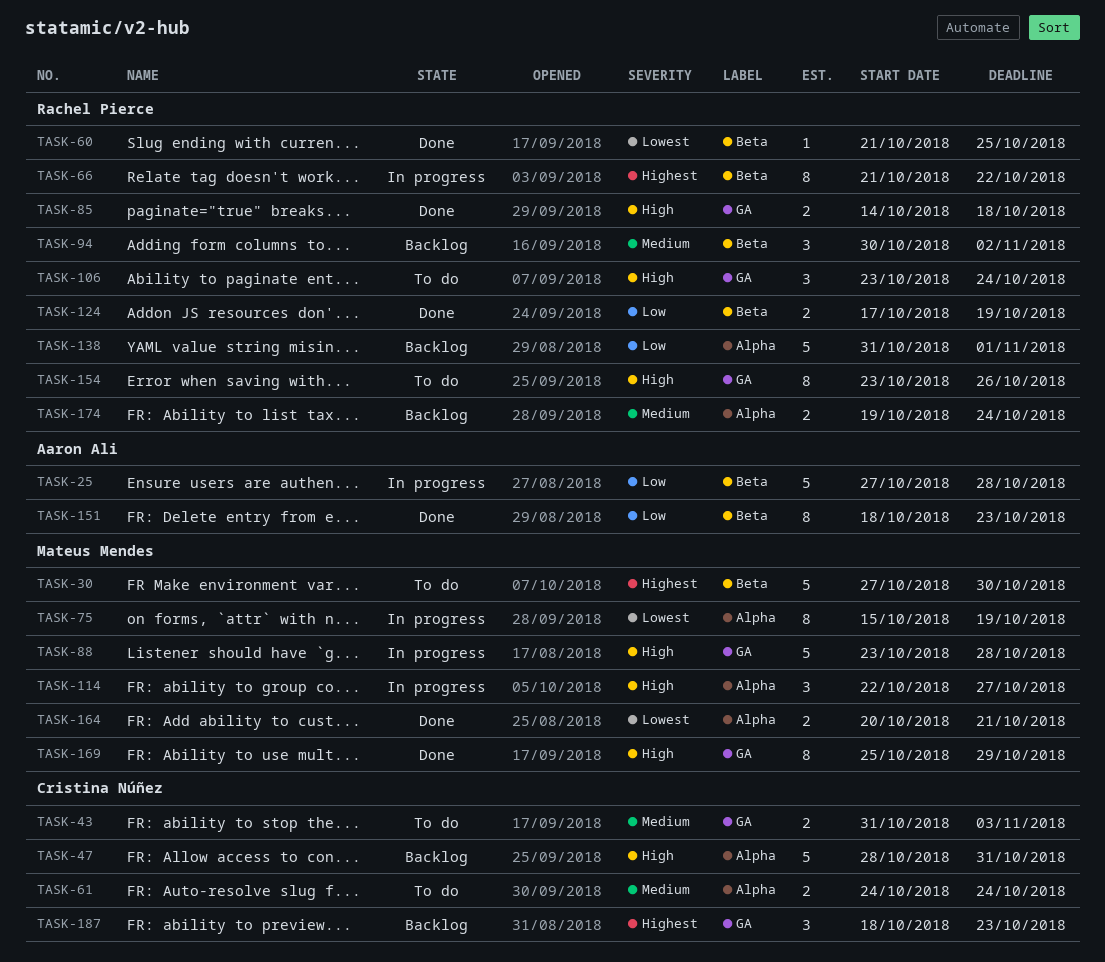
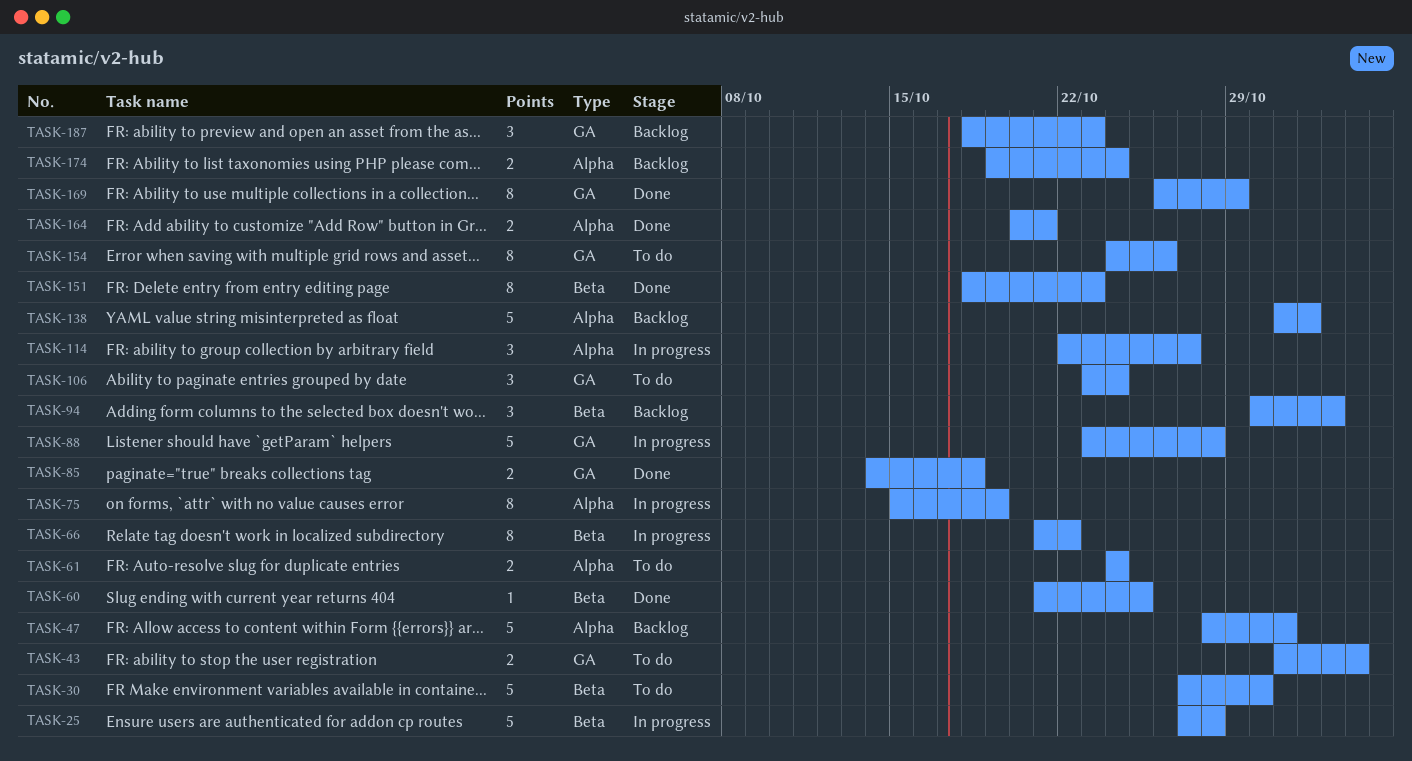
TASK-124: present -> none
TASK-154, start: Oct 23 -> Oct 24
TASK-169, start: Oct 25 -> Oct 26

